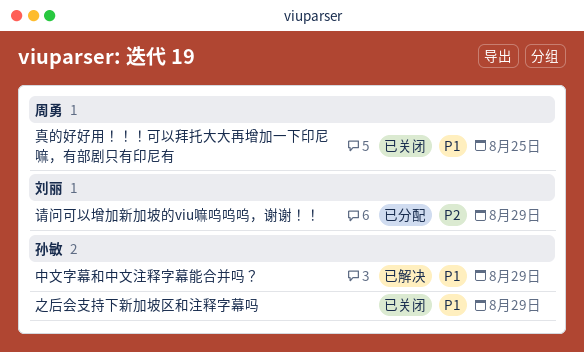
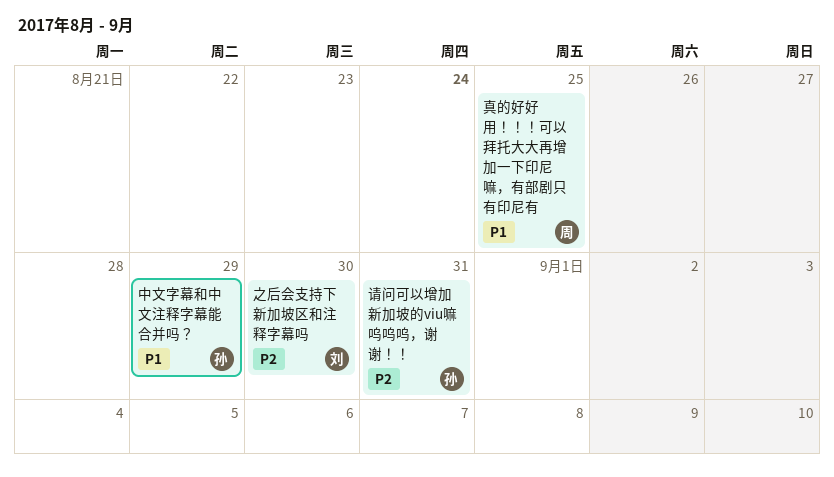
之后会支持下新加坡区和注释字幕吗, owner: 孙敏 -> 刘丽
之后会支持下新加坡区和注释字幕吗, priority: P1 -> P2
之后会支持下新加坡区和注释字幕吗, due: Aug 29 -> Aug 30
请问可以增加新加坡的viu嘛呜呜呜，谢谢！！, owner: 刘丽 -> 孙敏
请问可以增加新加坡的viu嘛呜呜呜，谢谢！！, due: Aug 29 -> Aug 31

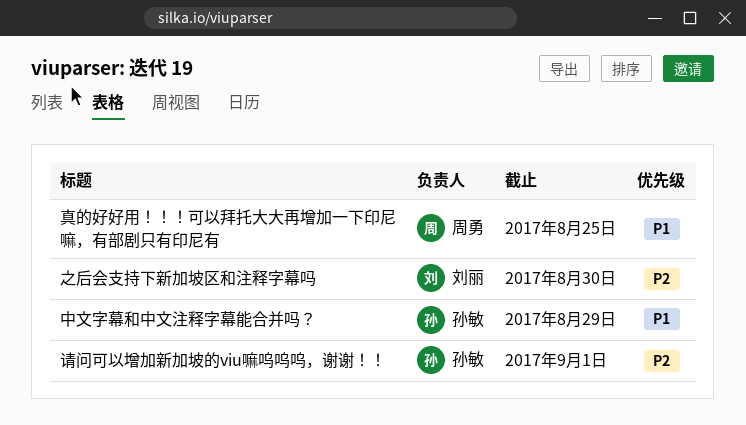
请问可以增加新加坡的viu嘛呜呜呜，谢谢！！, due: Aug 31 -> Sep 1

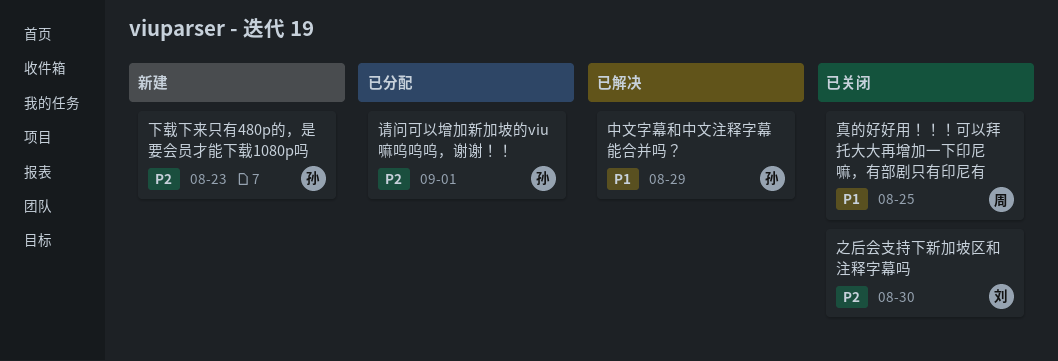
下载下来只有480p的，是要会员才能下载1080p吗: none -> present

